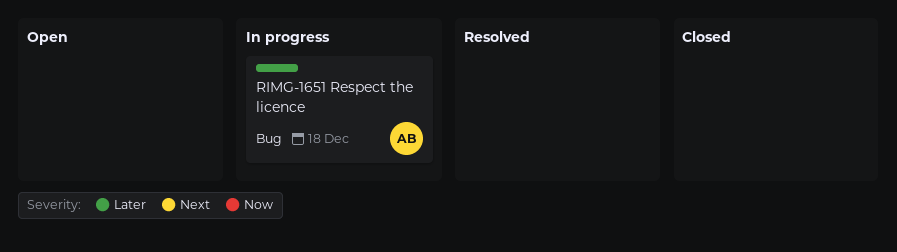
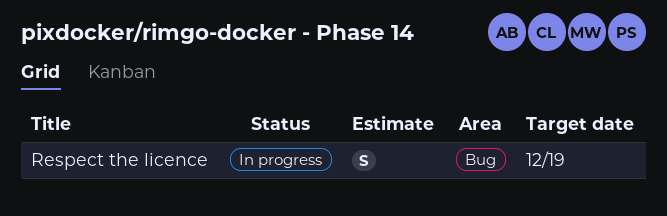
Respect the licence, due: Dec 18 -> Dec 19

